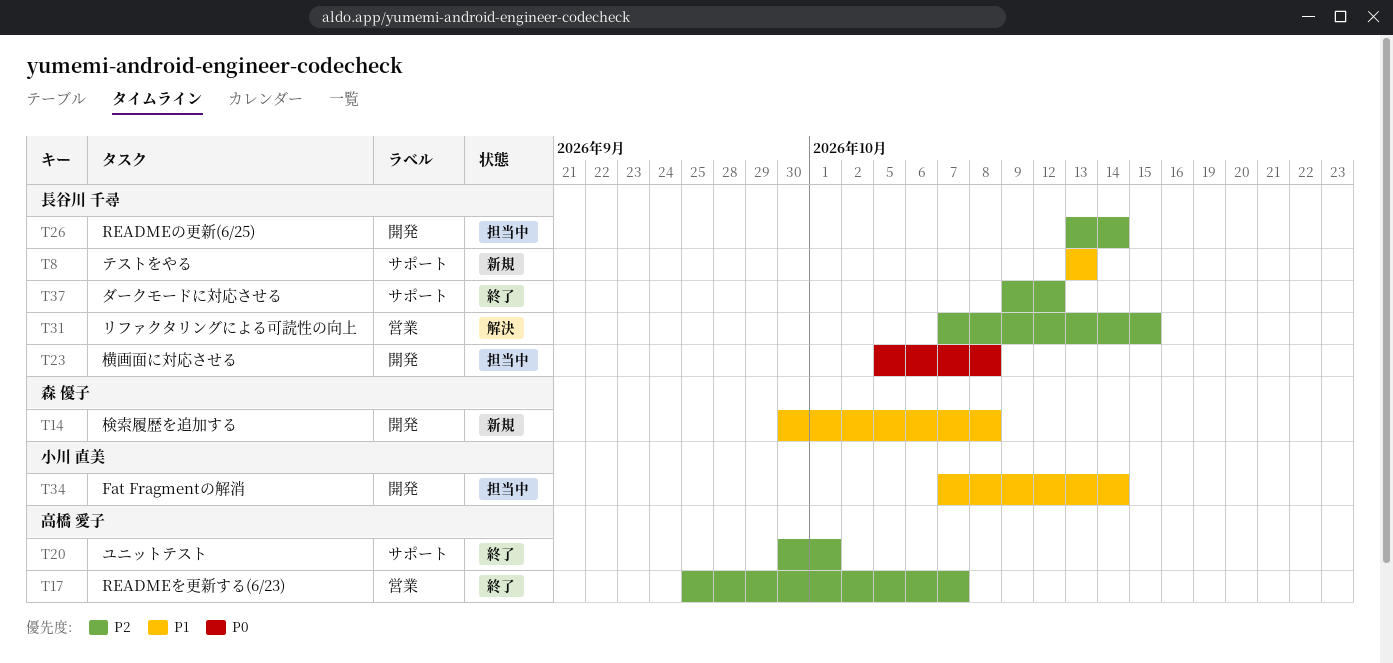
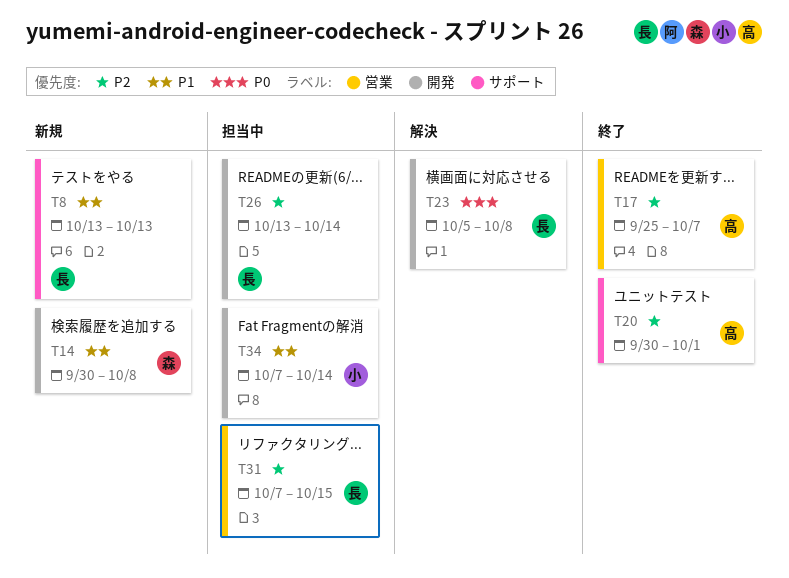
T23, status: 担当中 -> 解決
T31, status: 解決 -> 担当中
T37: present -> none

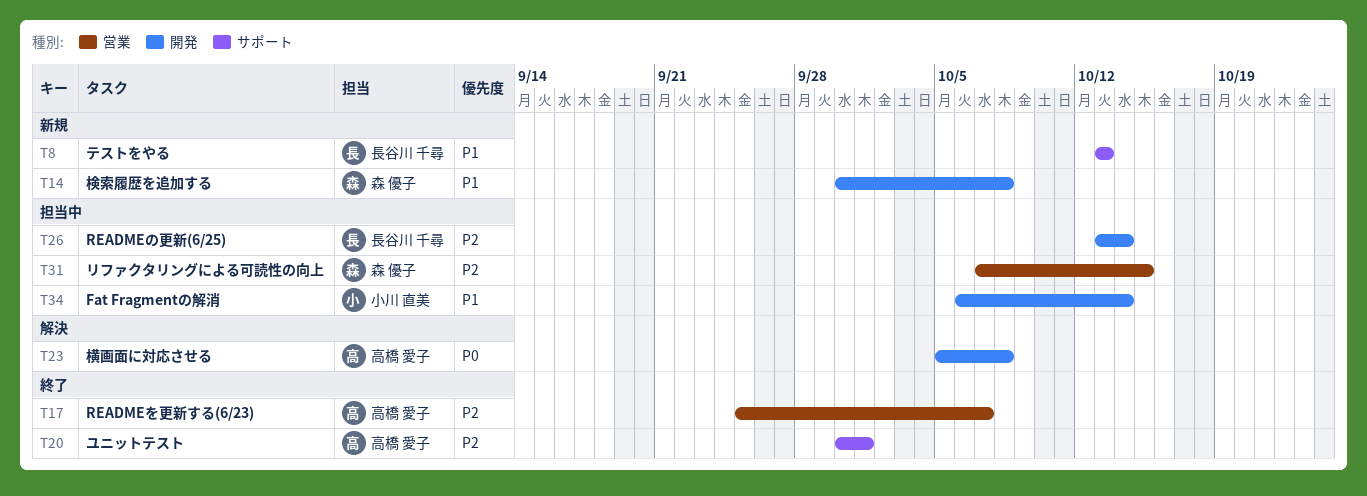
T23, owner: 長谷川 千尋 -> 高橋 愛子
T31, owner: 長谷川 千尋 -> 森 優子
T34, start: Oct 7 -> Oct 6

